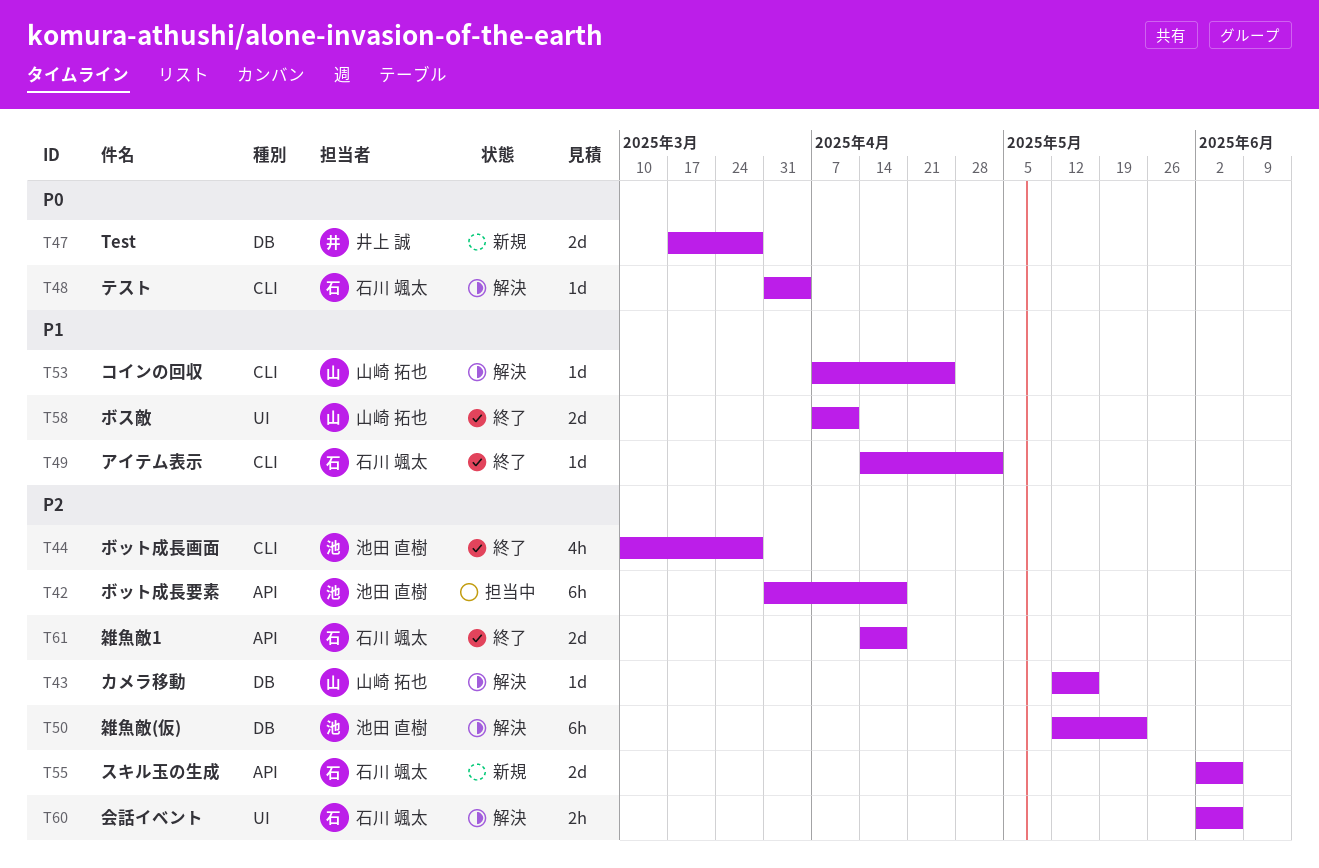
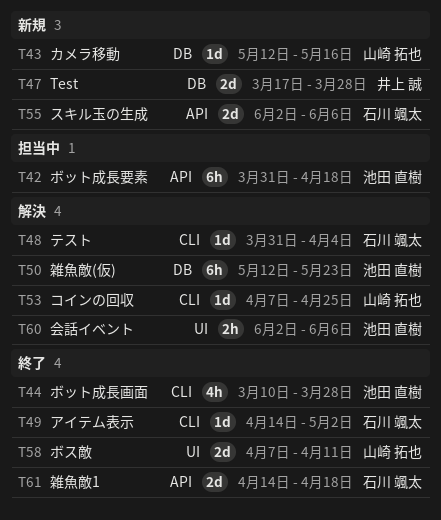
T43, status: 解決 -> 新規
T60, owner: 石川 颯太 -> 池田 直樹

